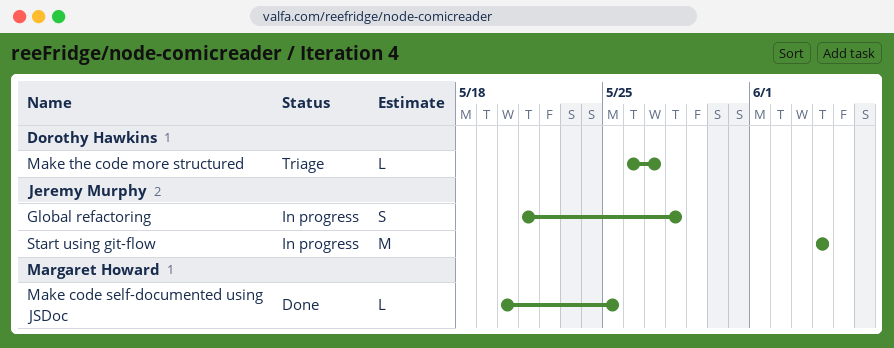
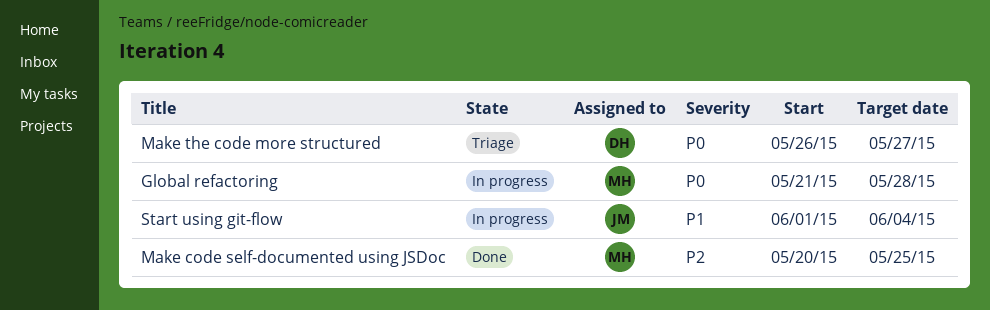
Global refactoring, owner: Jeremy Murphy -> Margaret Howard
Start using git-flow, start: Jun 4 -> Jun 1

